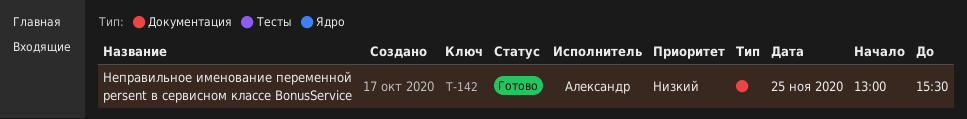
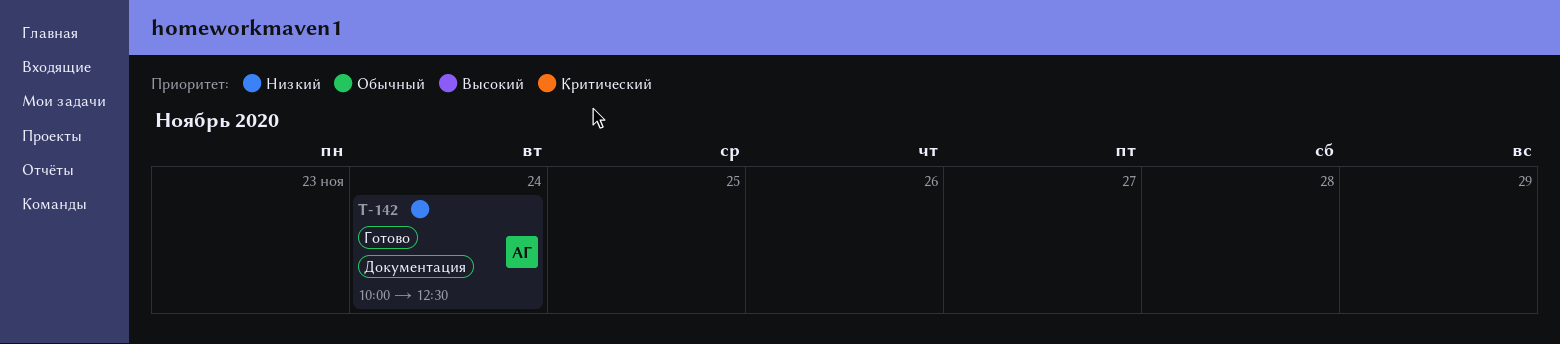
T-142, day: Nov 25 -> Nov 24
T-142, begins: 13:00 -> 10:00
T-142, ends: 15:30 -> 12:30

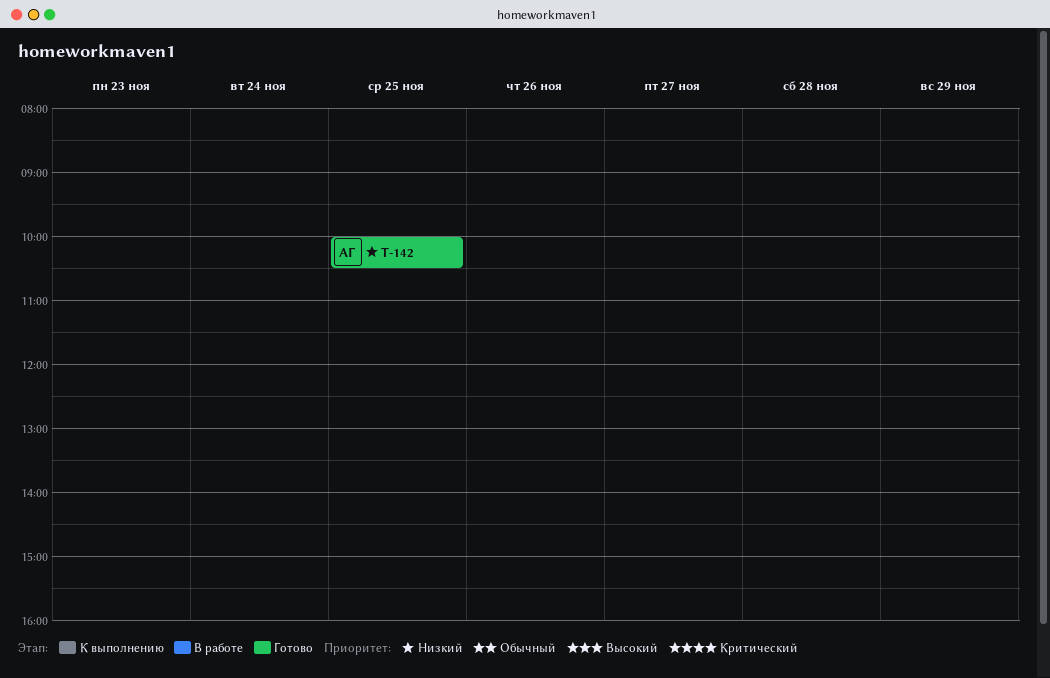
T-142, day: Nov 24 -> Nov 25
T-142, ends: 12:30 -> 10:30

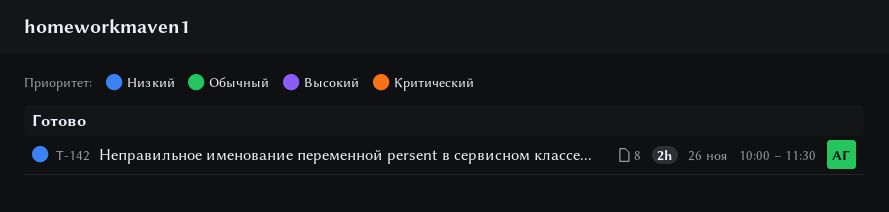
T-142, day: Nov 25 -> Nov 26
T-142, ends: 10:30 -> 11:30

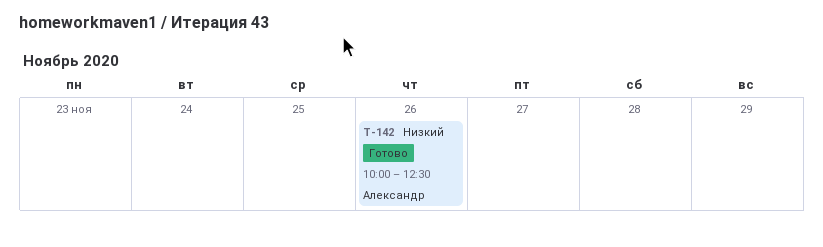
T-142, ends: 11:30 -> 12:30

